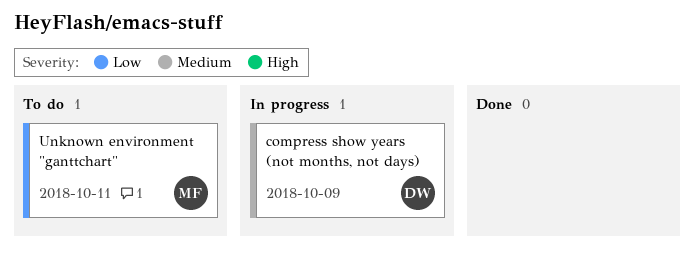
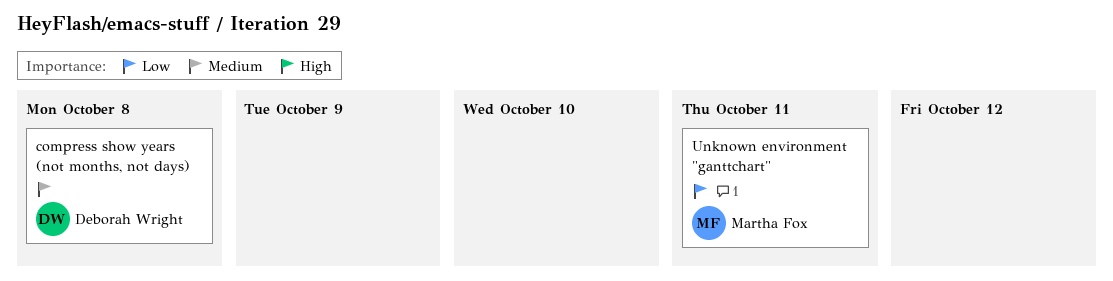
compress show years (not months, not days), due: Oct 9 -> Oct 8

